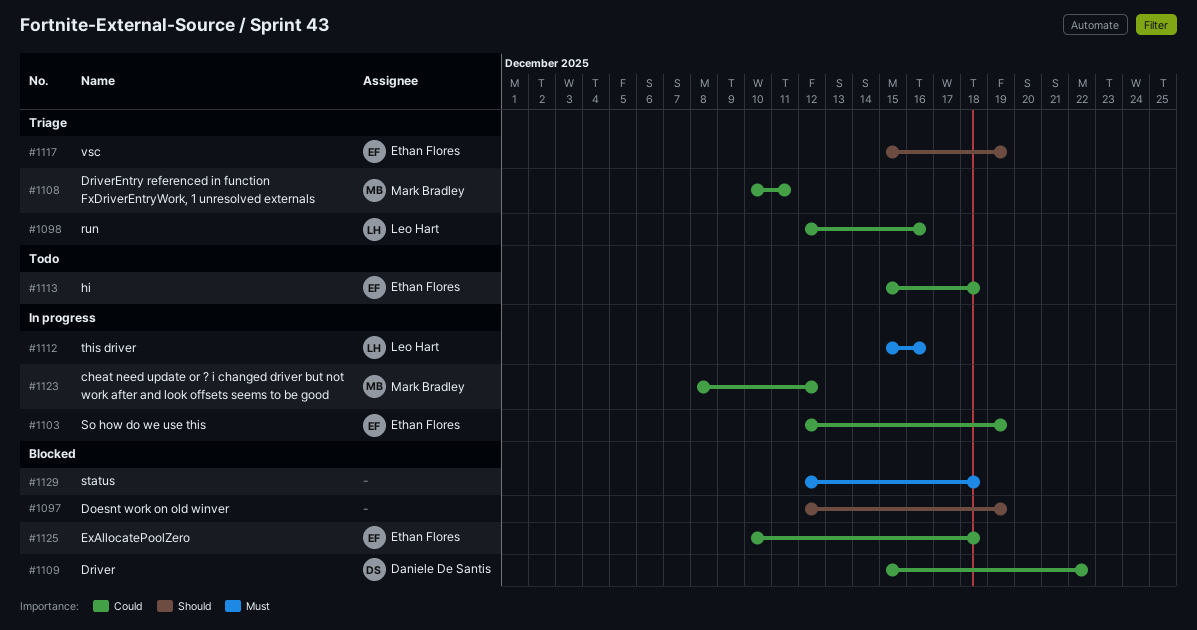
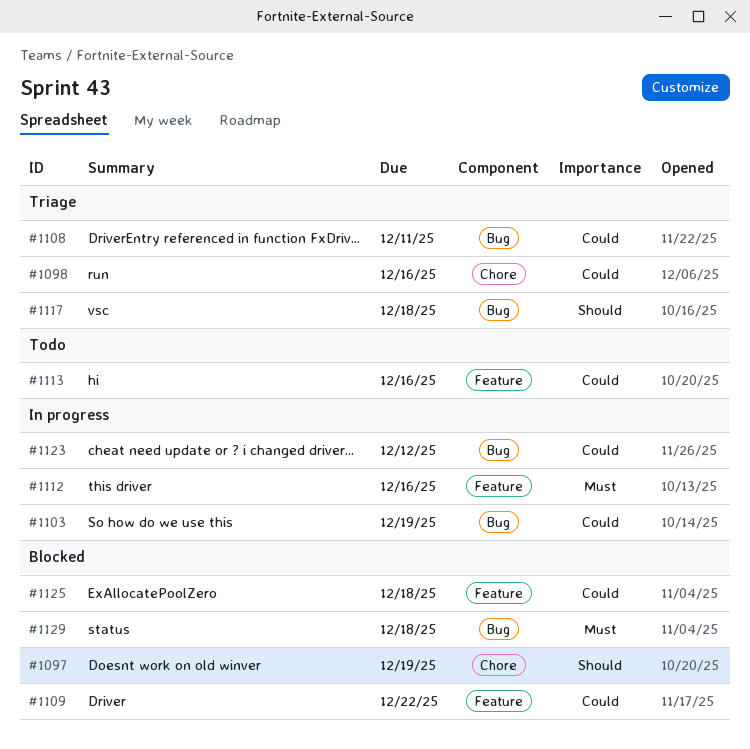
#1113, due: Dec 18 -> Dec 16
#1117, due: Dec 19 -> Dec 18

